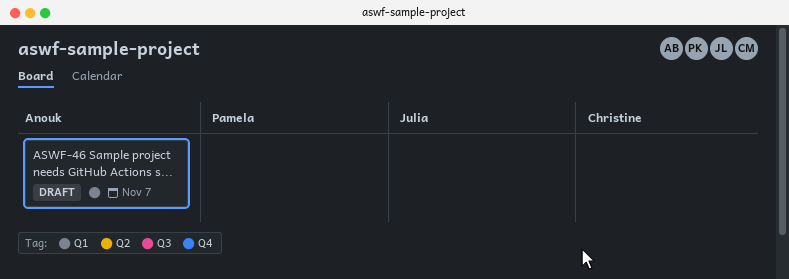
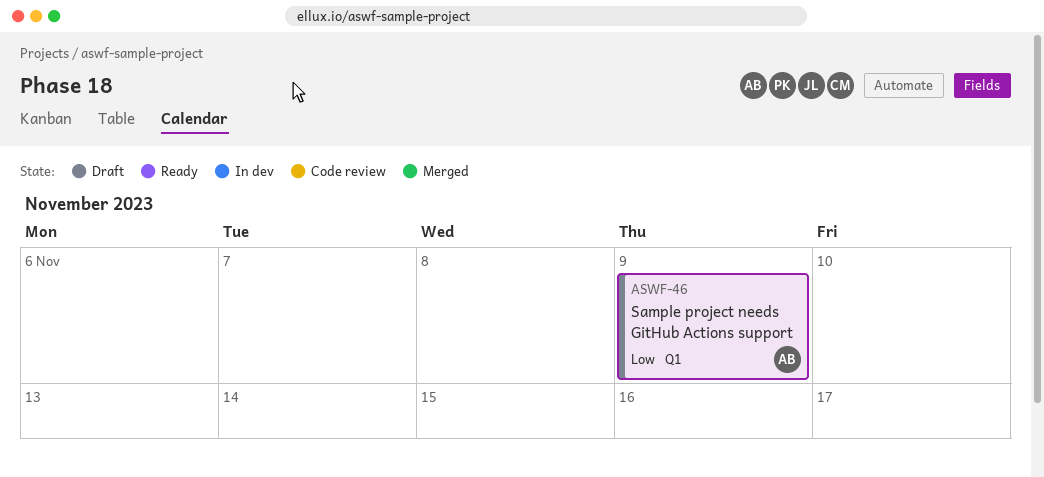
ASWF-46, due: Nov 7 -> Nov 9

